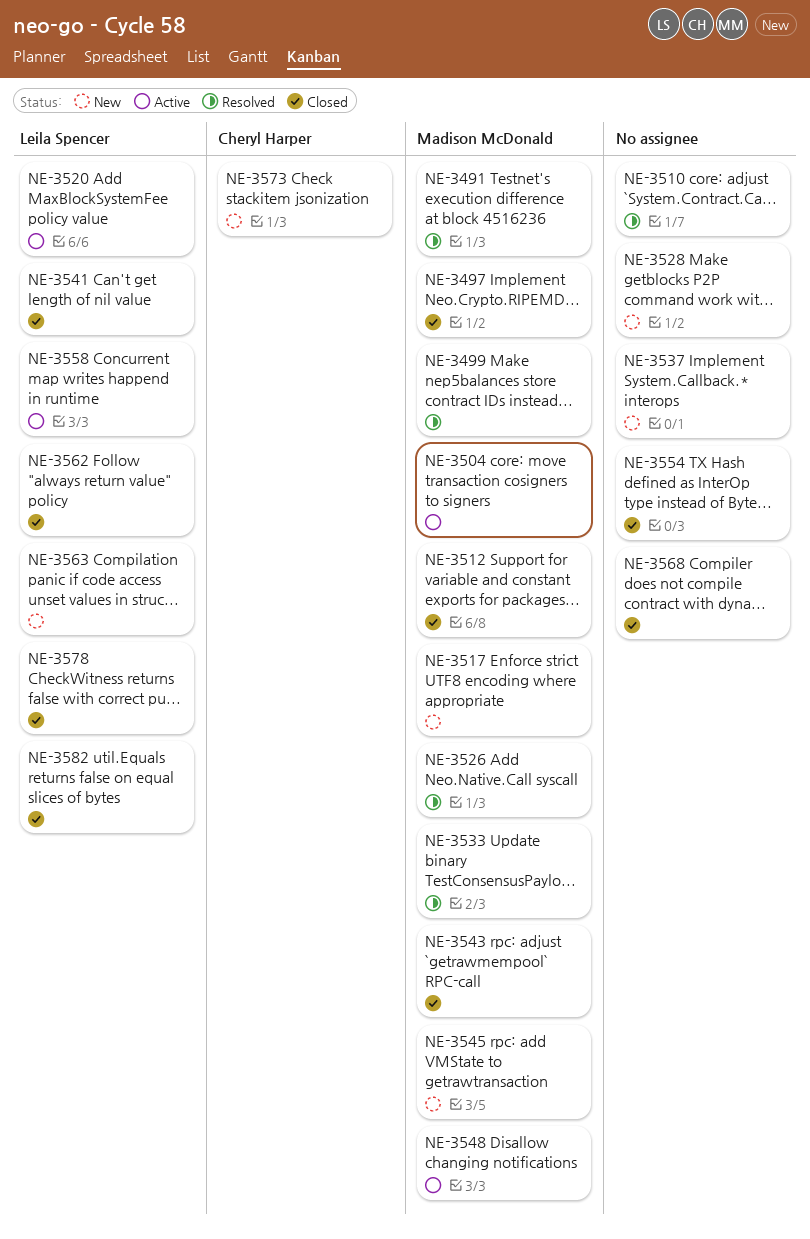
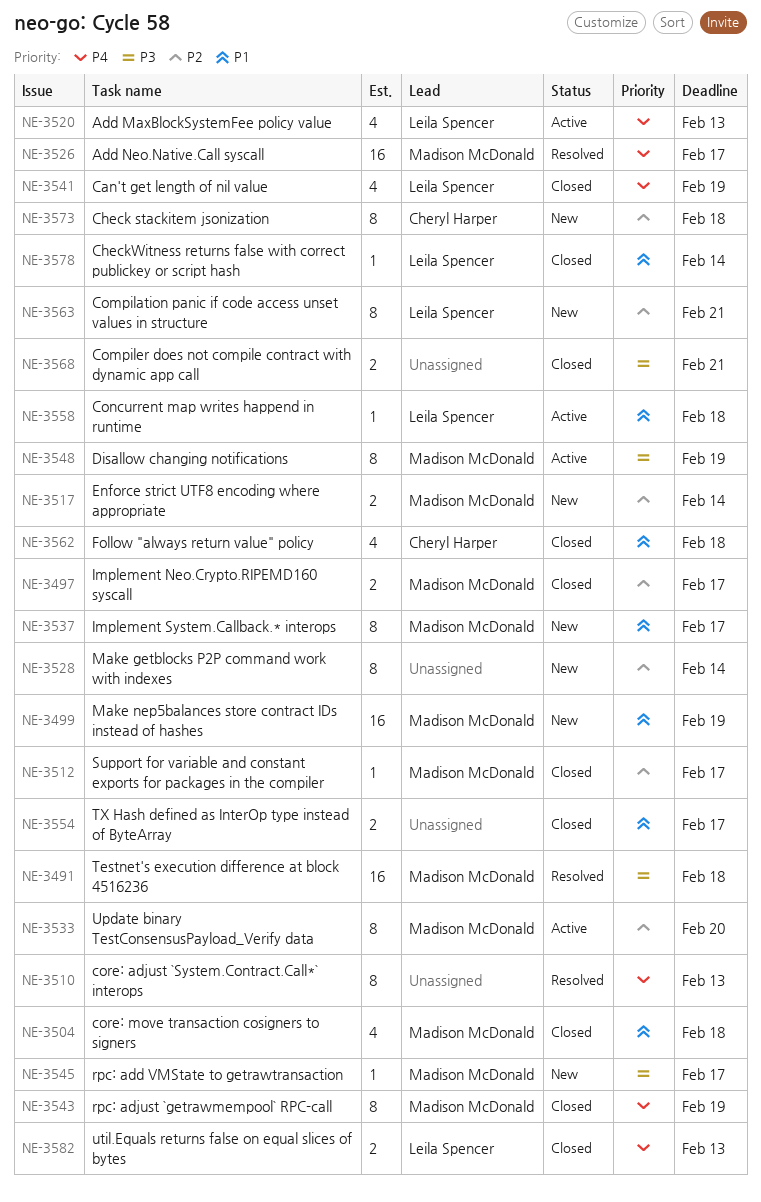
NE-3499, status: Resolved -> New
NE-3504, status: Active -> Closed
NE-3533, status: Resolved -> Active
NE-3537, owner: none -> Madison McDonald
NE-3562, owner: Leila Spencer -> Cheryl Harper

